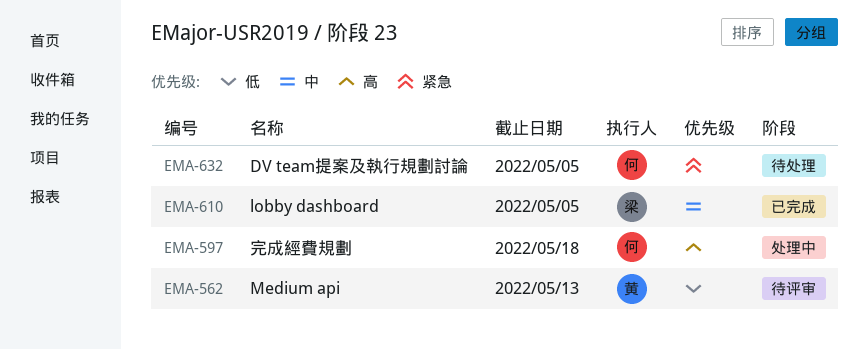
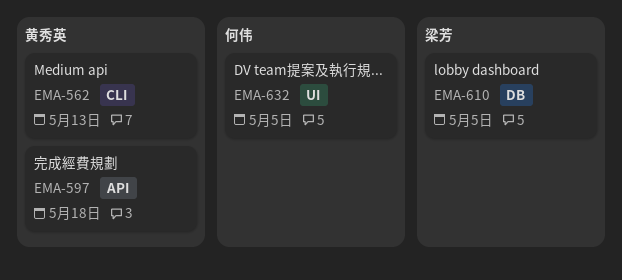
EMA-597, owner: 何伟 -> 黄秀英

